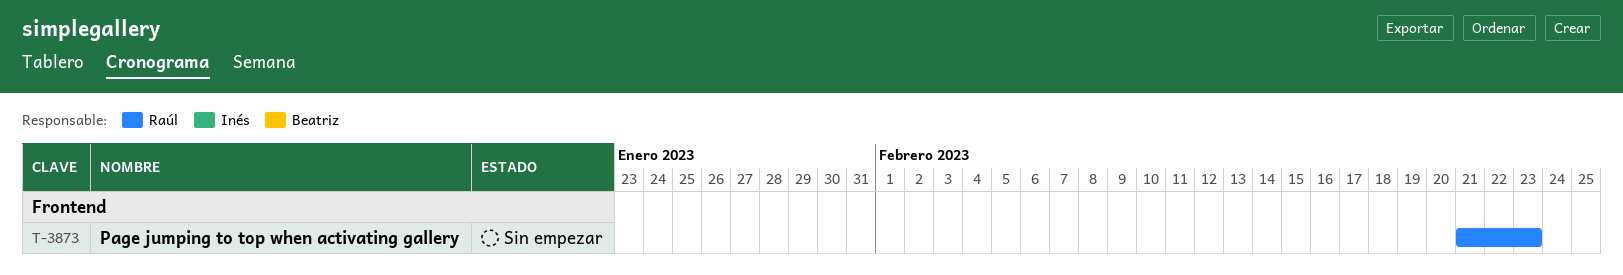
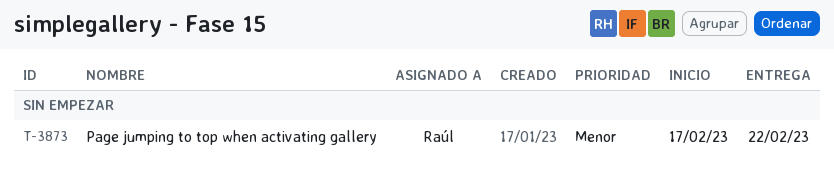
T-3873, start: Feb 21 -> Feb 17
T-3873, due: Feb 23 -> Feb 22

